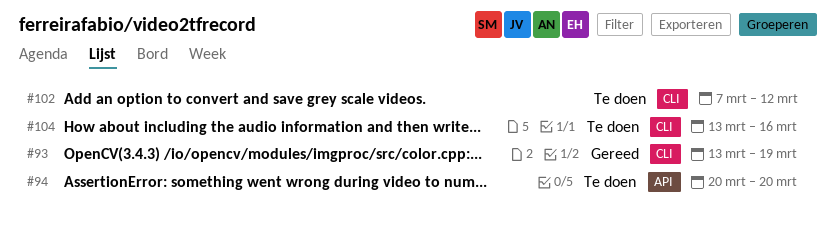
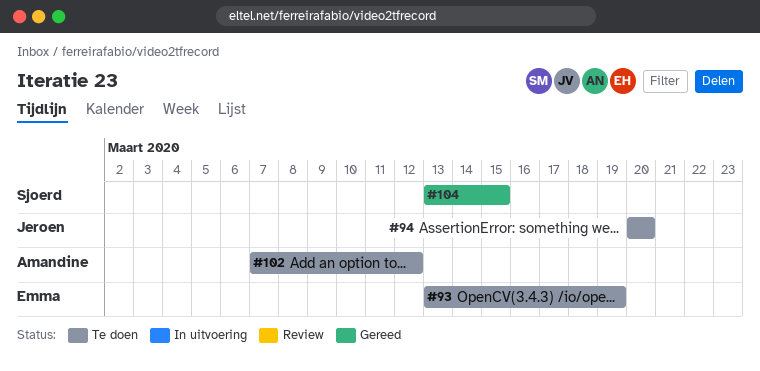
#93, status: Gereed -> Te doen
#104, status: Te doen -> Gereed
#104, due: Mar 16 -> Mar 15

